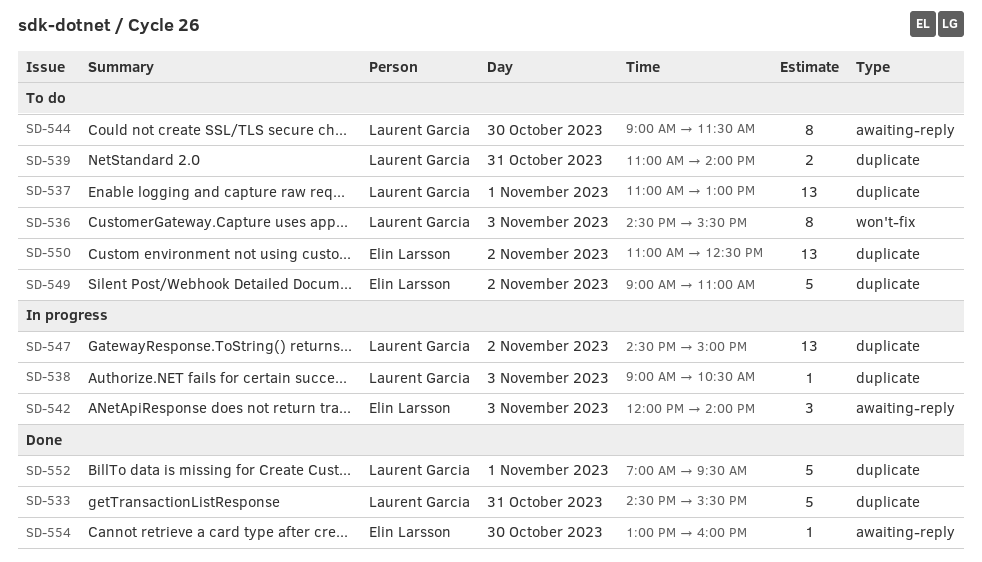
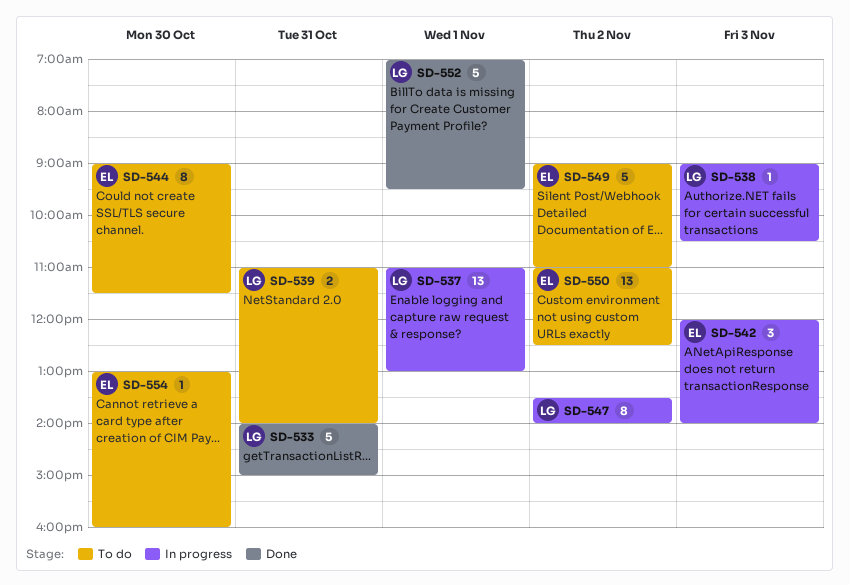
SD-533, begins: 14:30 -> 14:00
SD-533, ends: 15:30 -> 15:00
SD-536: present -> none
SD-537, status: To do -> In progress
SD-544, owner: Laurent Garcia -> Elin Larsson
SD-547, estimate: 13 -> 8
SD-547, begins: 14:30 -> 13:30
SD-547, ends: 15:00 -> 14:00
SD-554, status: Done -> To do

